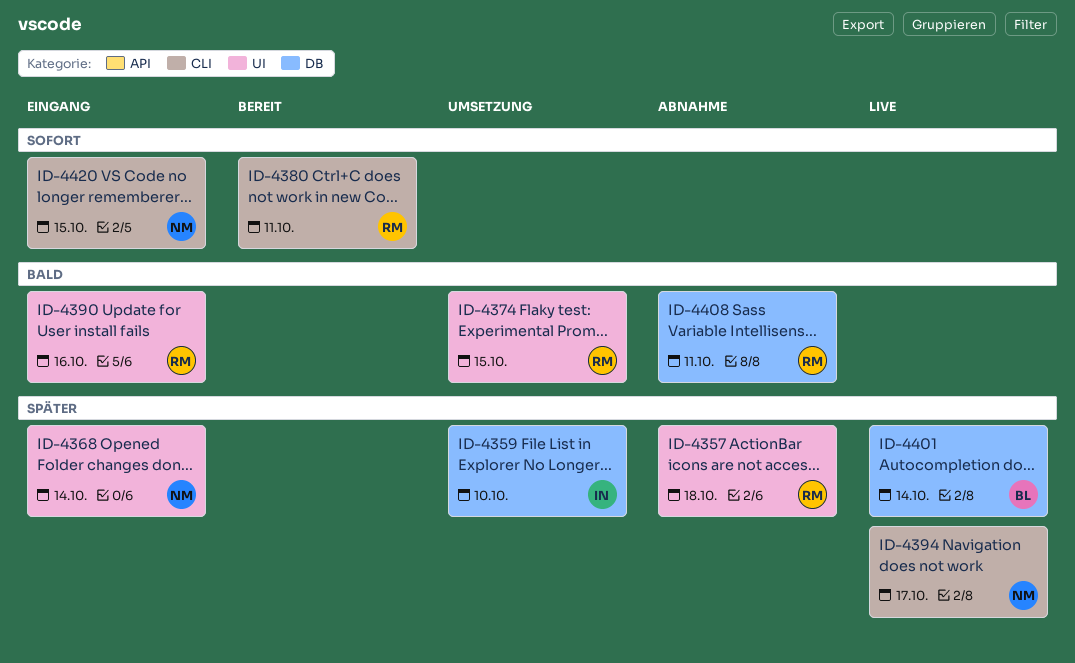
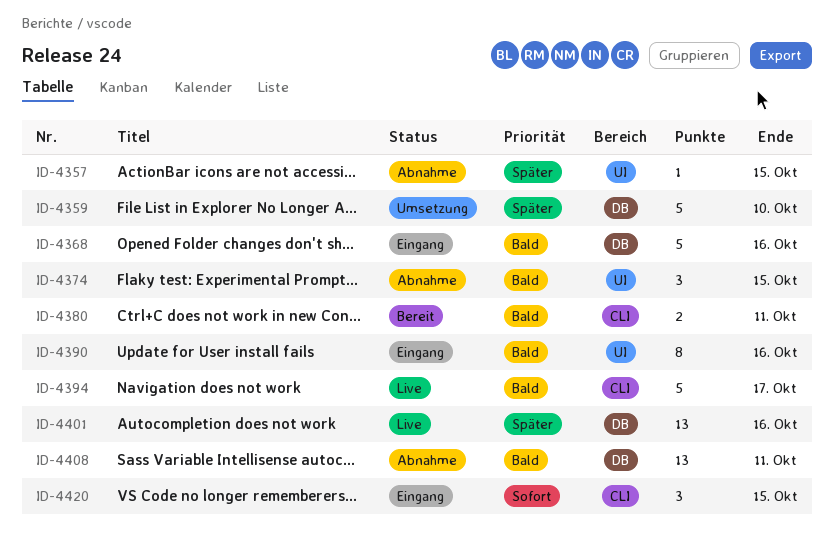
ID-4357, due: Oct 18 -> Oct 15
ID-4368, priority: Später -> Bald
ID-4368, label: UI -> DB
ID-4368, due: Oct 14 -> Oct 16
ID-4374, status: Umsetzung -> Abnahme
ID-4380, priority: Sofort -> Bald
ID-4394, priority: Später -> Bald
ID-4401, due: Oct 14 -> Oct 16

